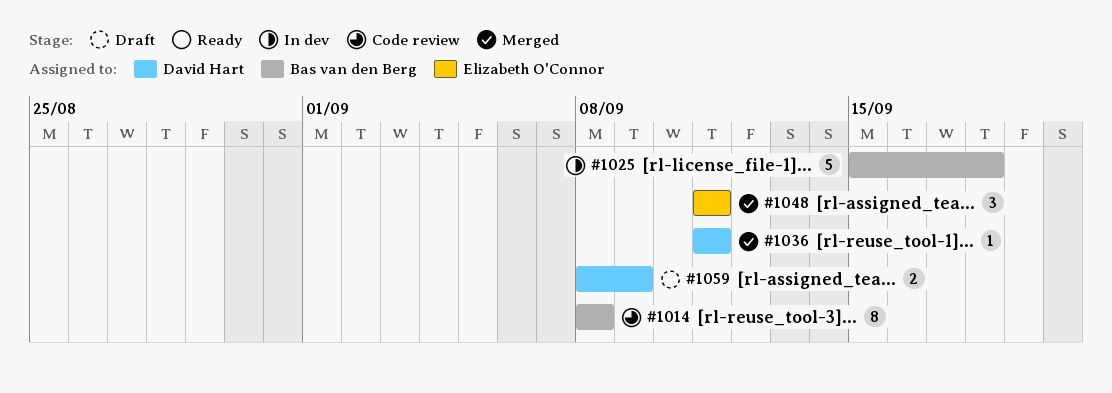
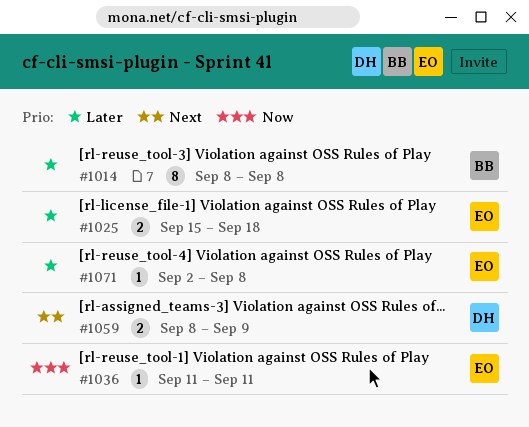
#1025, owner: Bas van den Berg -> Elizabeth O'Connor
#1025, estimate: 5 -> 2
#1036, owner: David Hart -> Elizabeth O'Connor
#1048: present -> none
#1071: none -> present

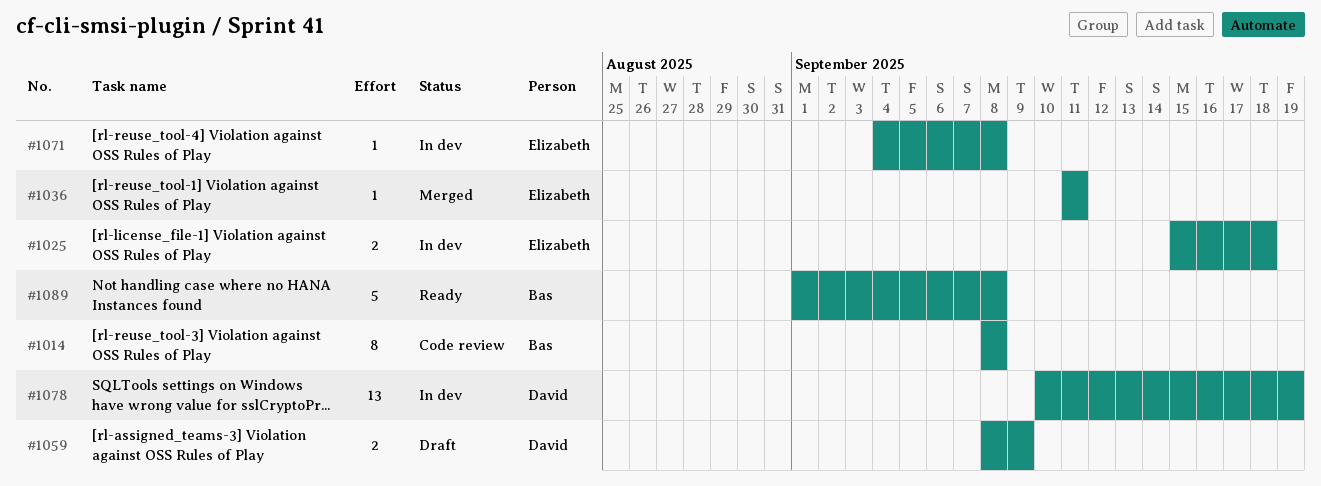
#1071, start: Sep 2 -> Sep 4
#1078: none -> present
#1089: none -> present

